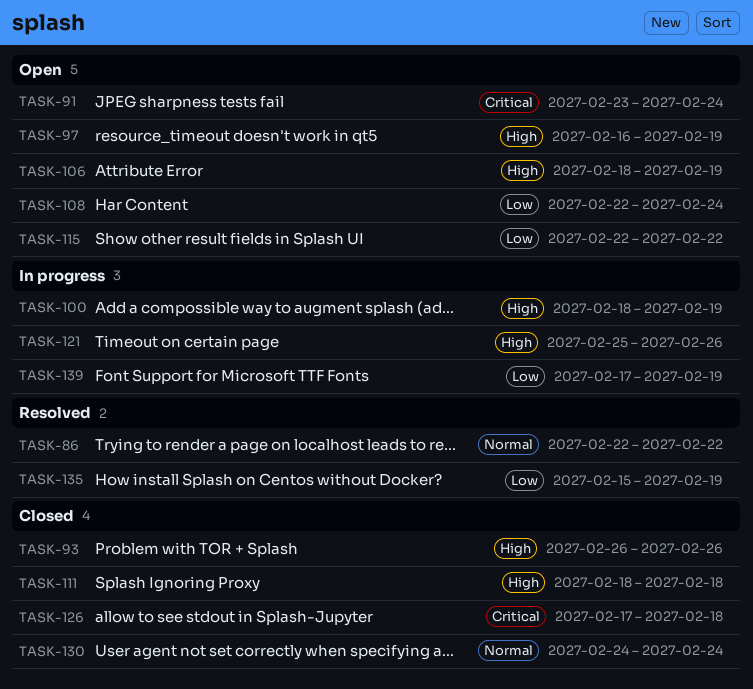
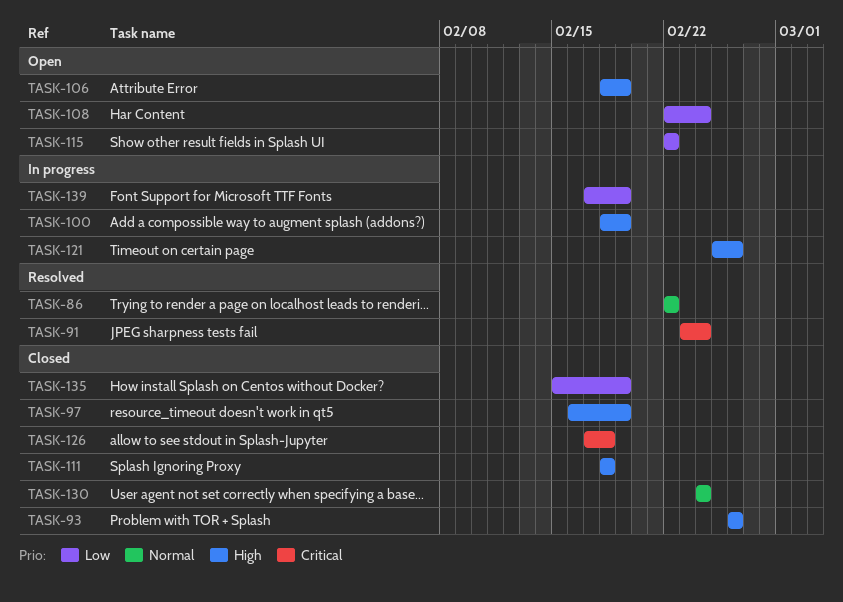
TASK-91, status: Open -> Resolved
TASK-97, status: Open -> Closed
TASK-135, status: Resolved -> Closed

